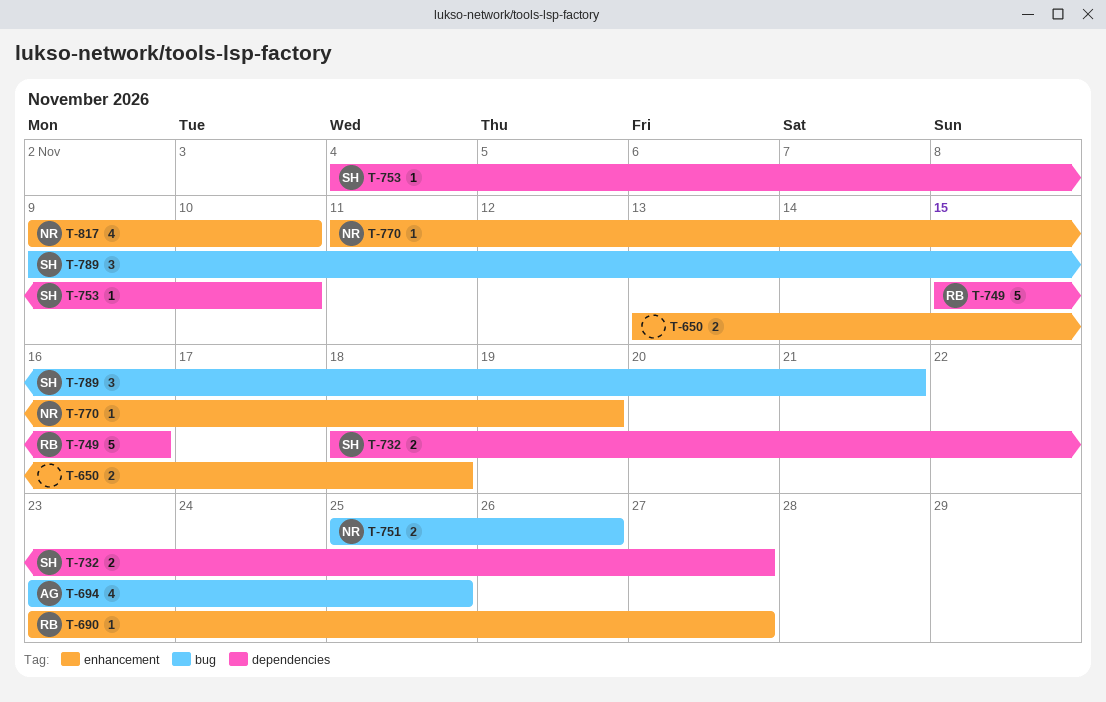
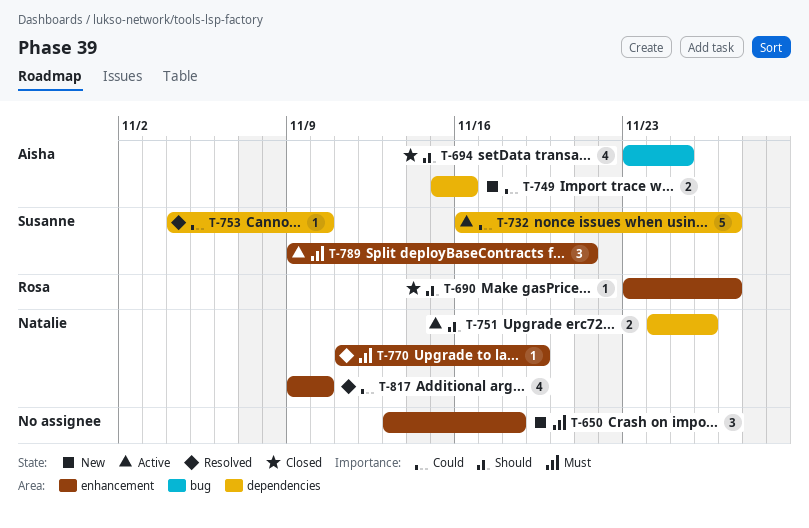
T-650, estimate: 2 -> 3
T-732, estimate: 2 -> 5
T-732, start: Nov 18 -> Nov 16
T-749, owner: Rosa -> Aisha
T-749, estimate: 5 -> 2
T-751, label: bug -> dependencies
T-751, start: Nov 25 -> Nov 24
T-789, label: bug -> enhancement

